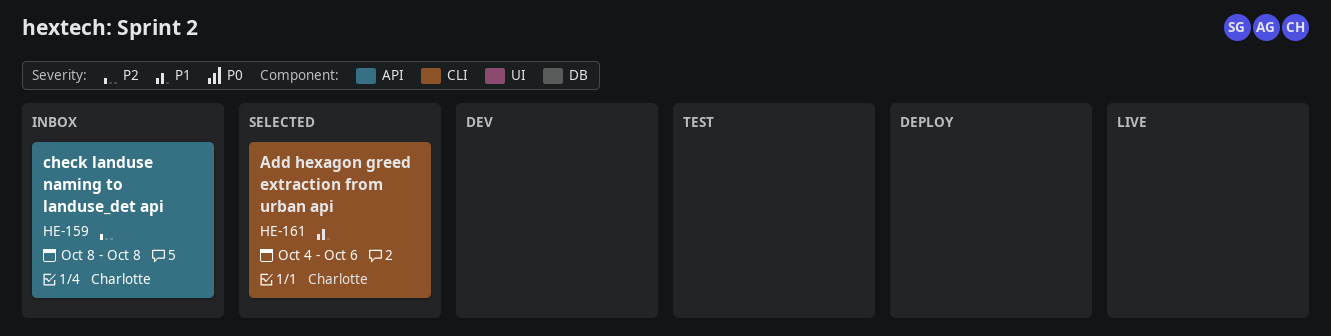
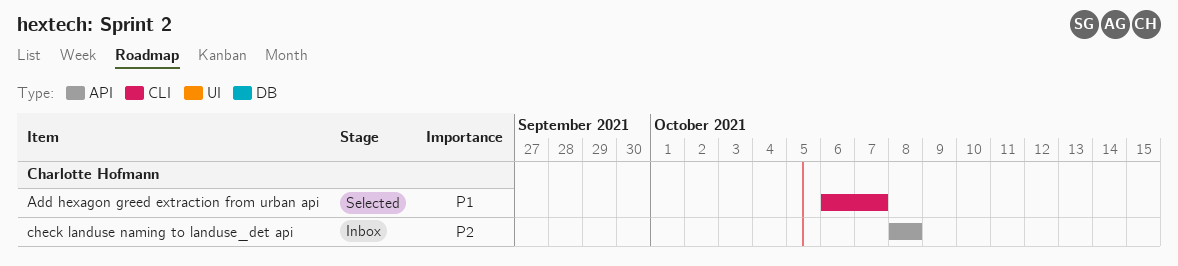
Add hexagon greed extraction from urban api, start: Oct 4 -> Oct 6
Add hexagon greed extraction from urban api, due: Oct 6 -> Oct 7

